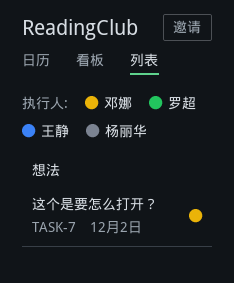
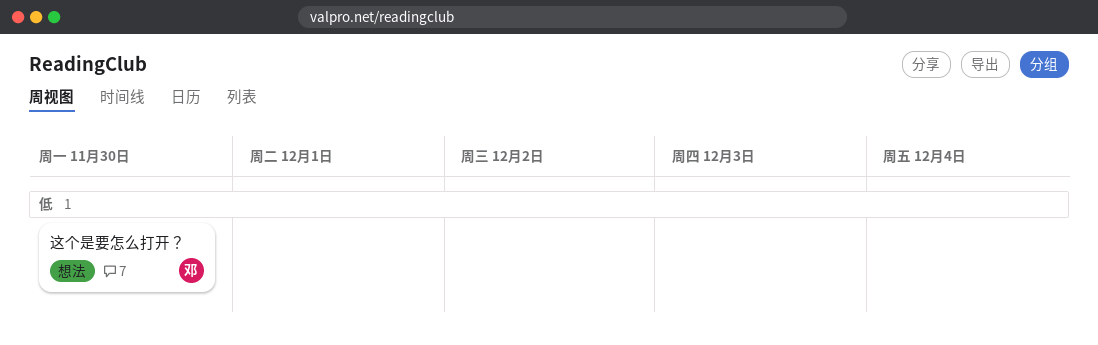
这个是要怎么打开？, due: Dec 2 -> Nov 30

